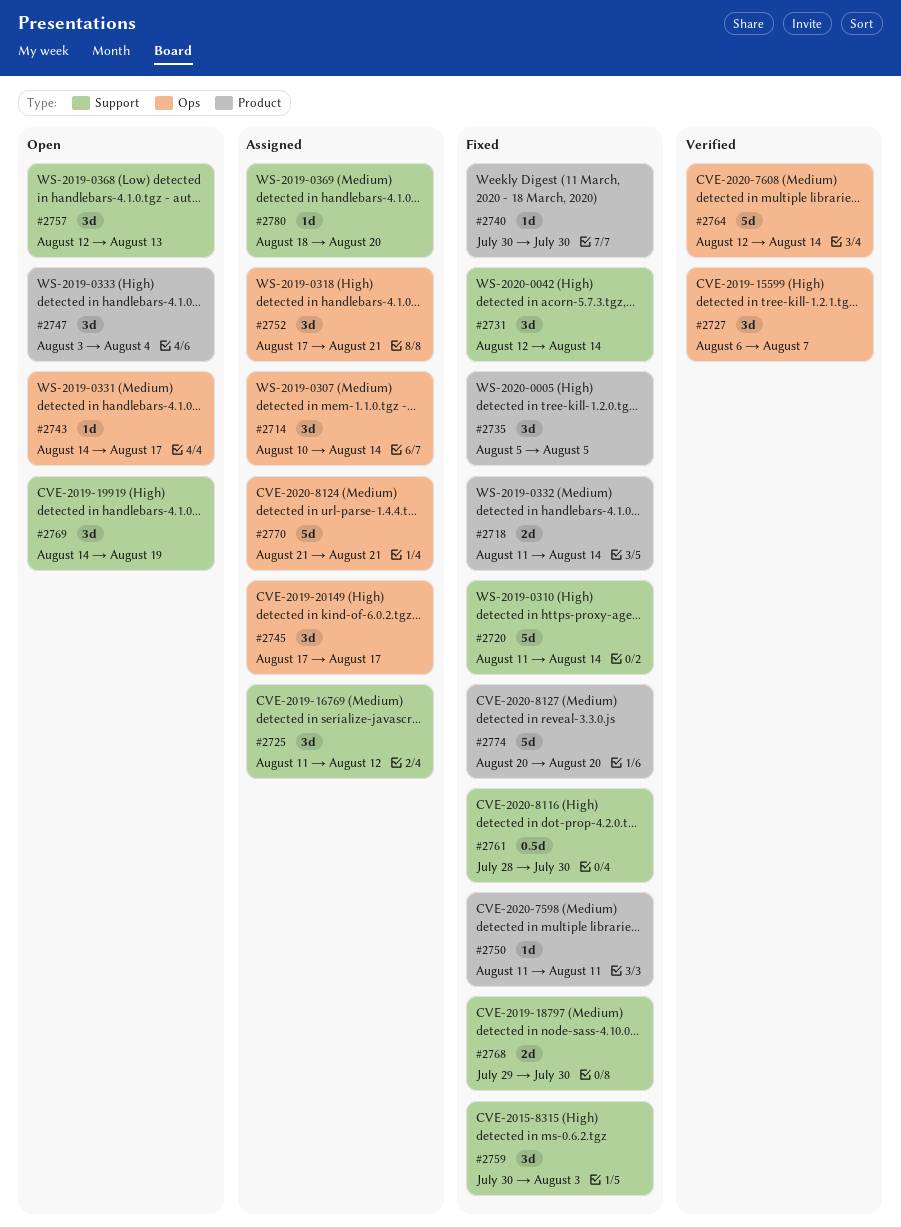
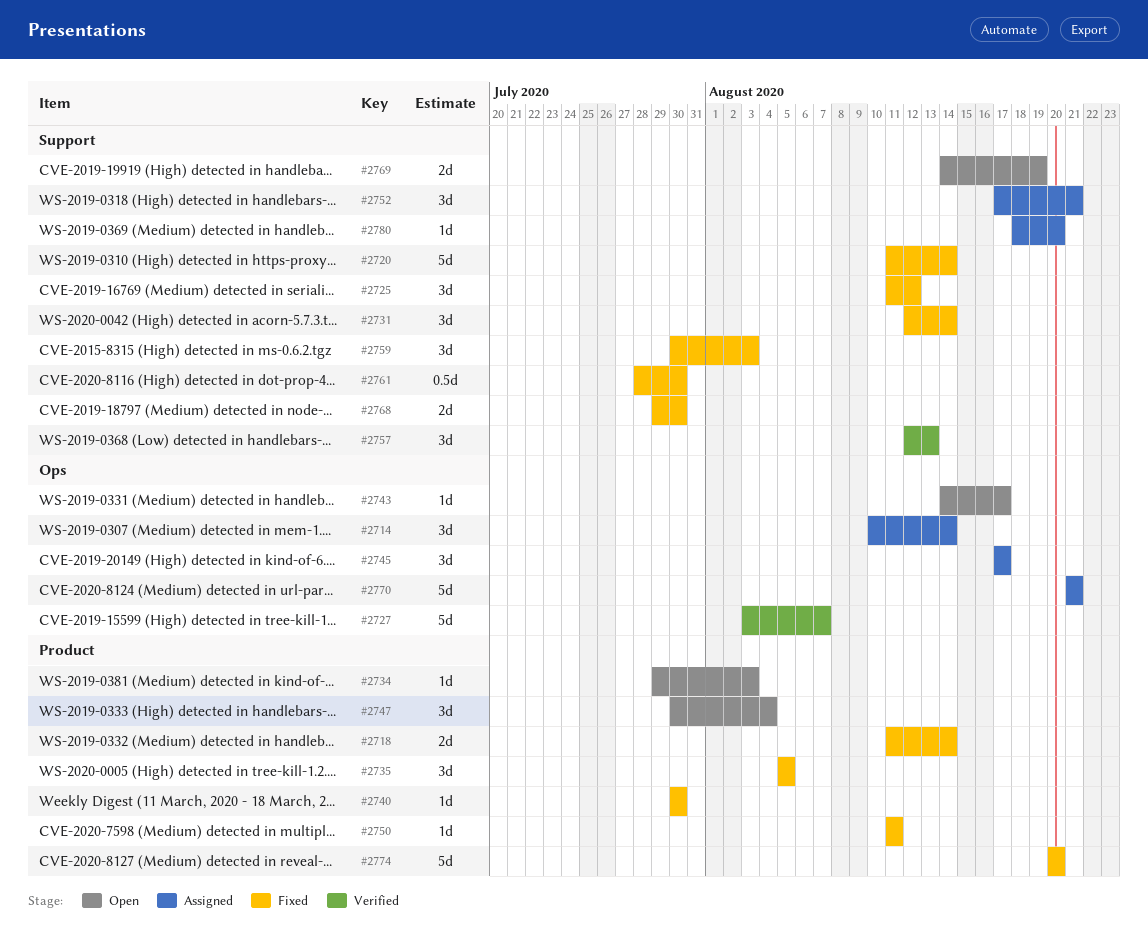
#2725, status: Assigned -> Fixed
#2727, estimate: 3d -> 5d
#2727, start: Aug 6 -> Aug 3
#2734: none -> present
#2747, start: Aug 3 -> Jul 30
#2752, label: Ops -> Support
#2757, status: Open -> Verified
#2764: present -> none
#2769, estimate: 3d -> 2d

